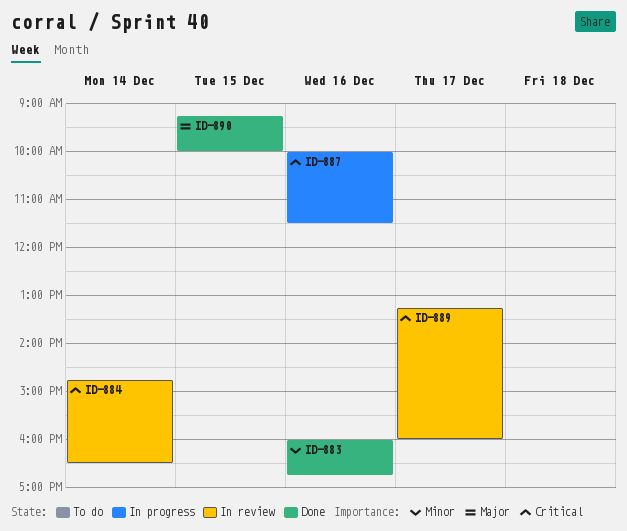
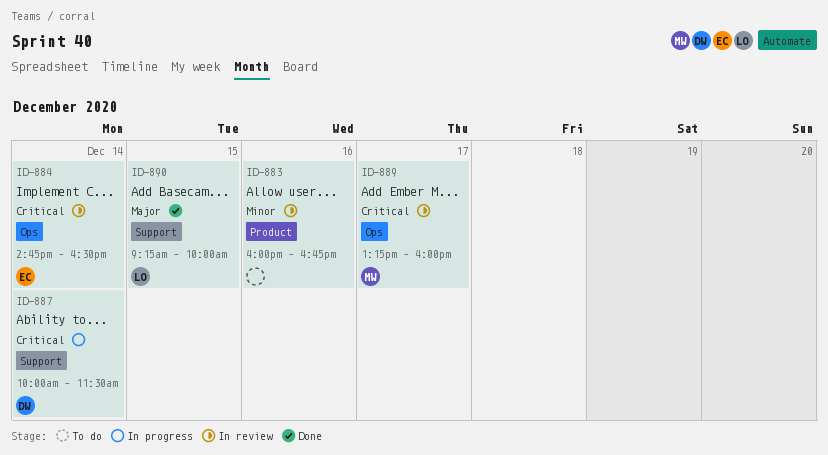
ID-883, status: Done -> In review
ID-887, day: Dec 16 -> Dec 14

